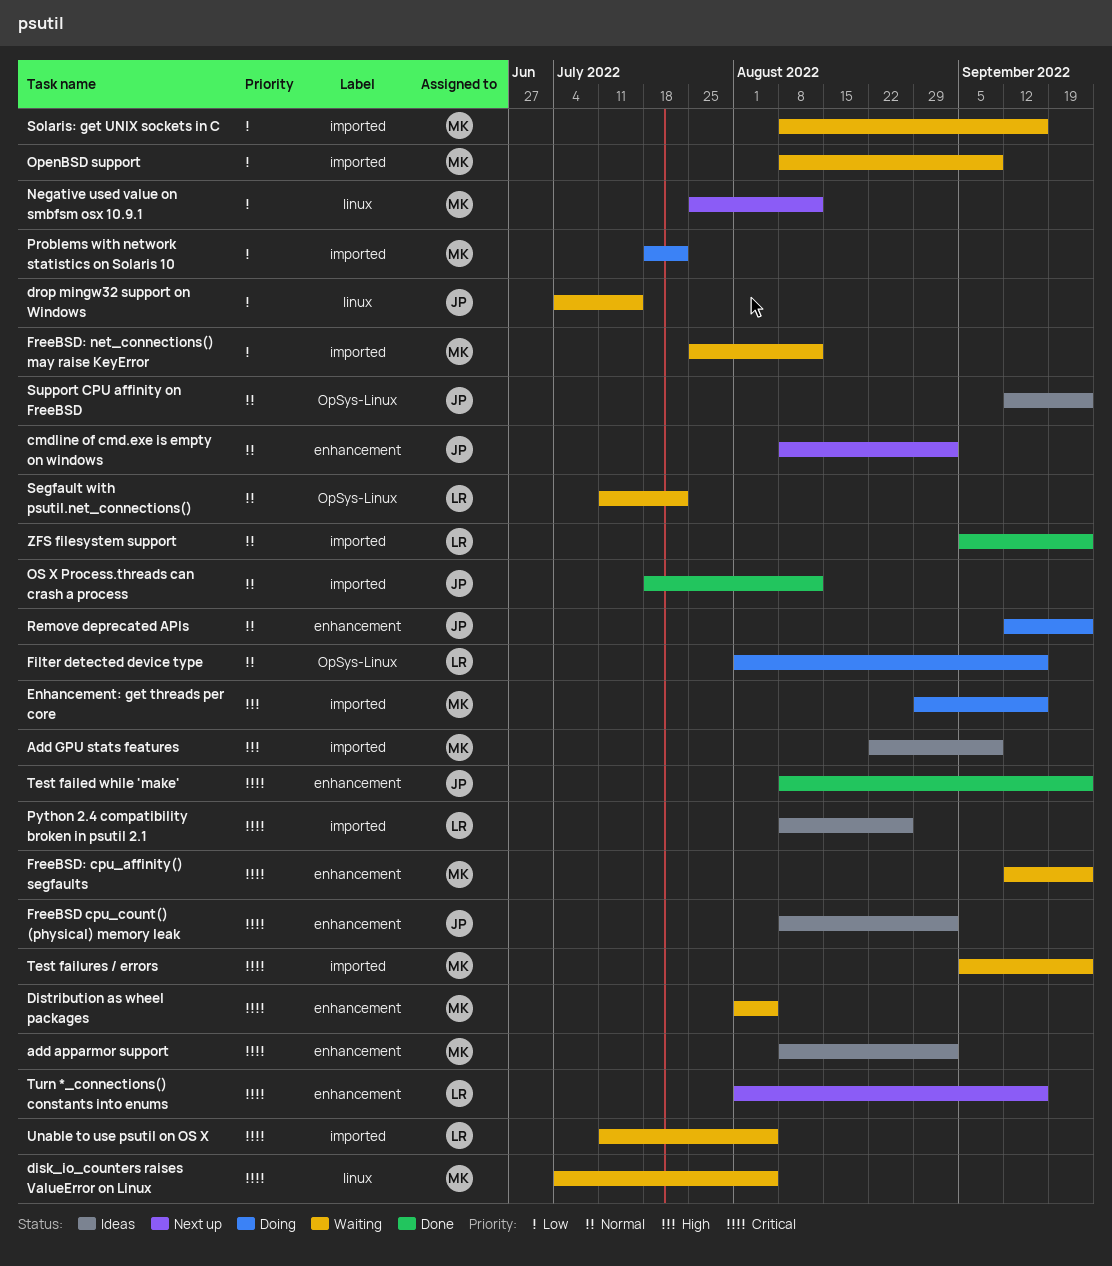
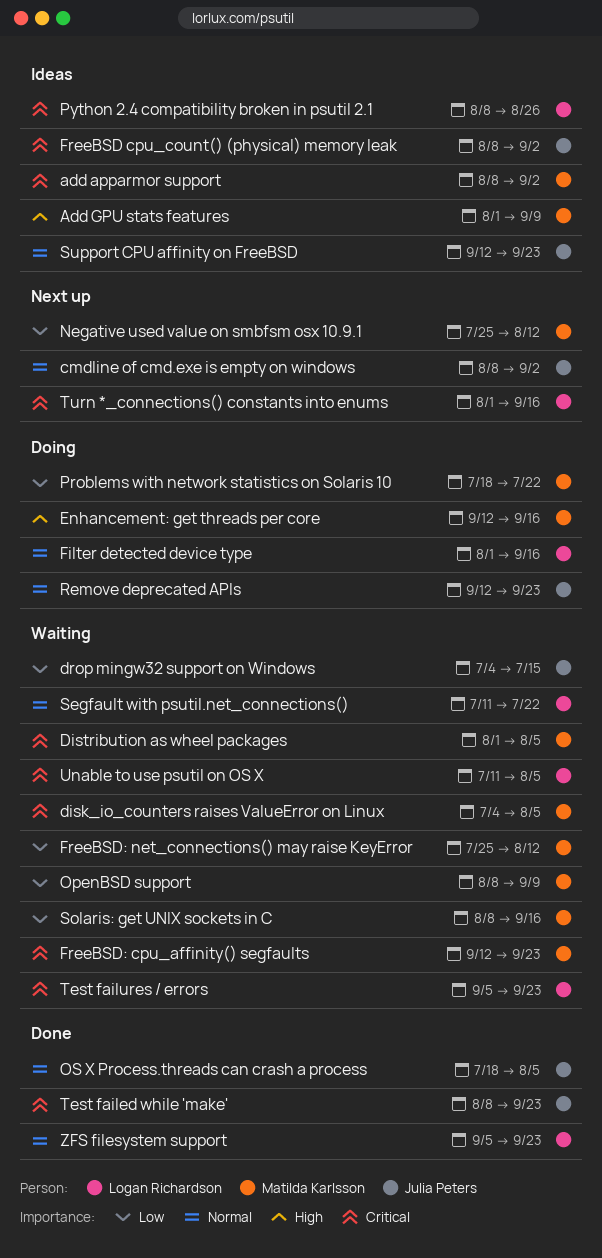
Add GPU stats features, start: Aug 22 -> Aug 1
Enhancement: get threads per core, start: Aug 29 -> Sep 12
OS X Process.threads can crash a process, due: Aug 12 -> Aug 5
Test failures / errors, owner: Matilda Karlsson -> Logan Richardson

